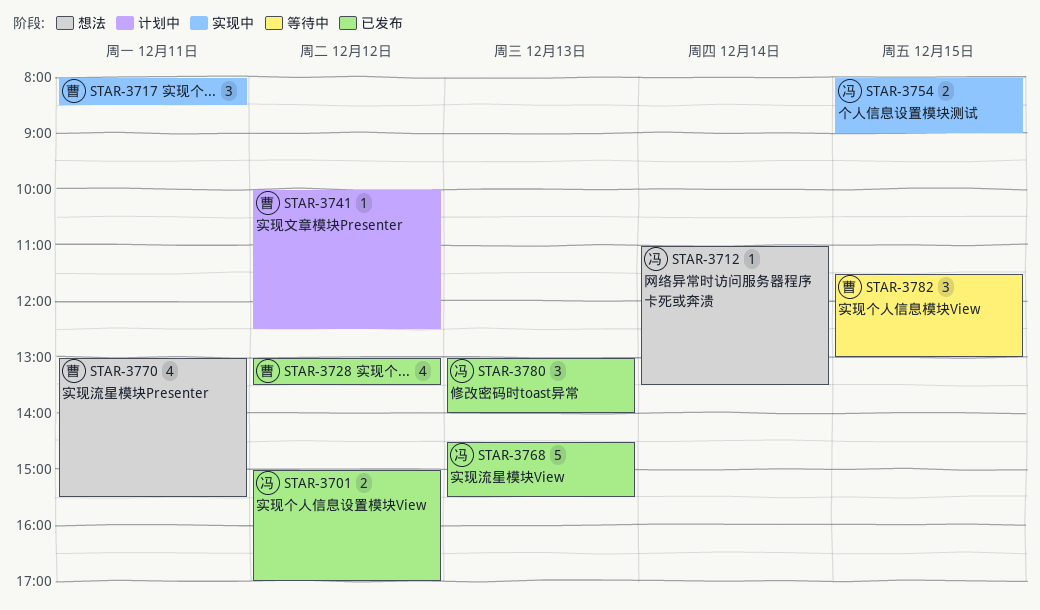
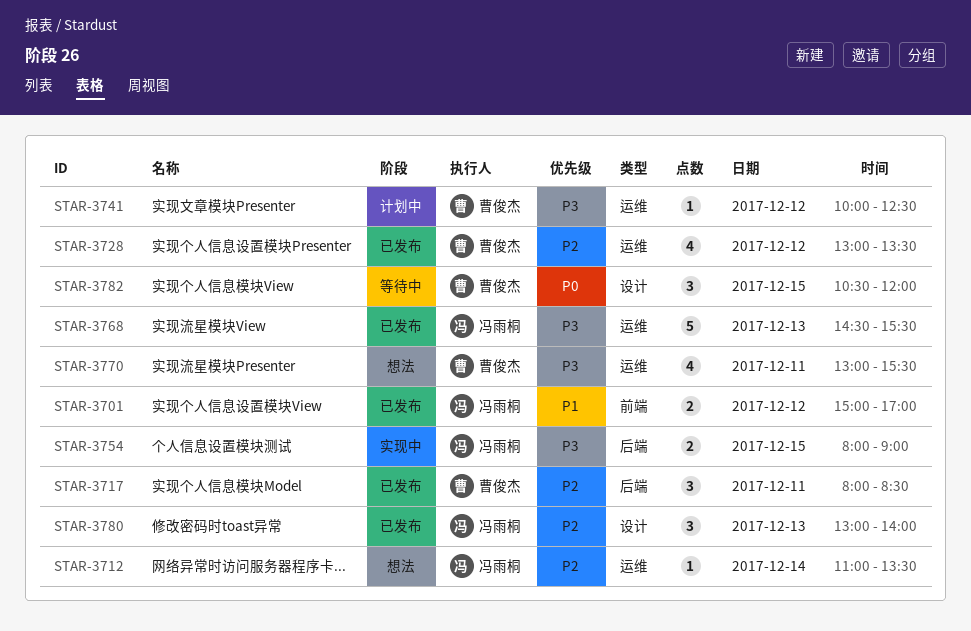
STAR-3717, status: 实现中 -> 已发布
STAR-3782, begins: 11:30 -> 10:30
STAR-3782, ends: 13:00 -> 12:00

